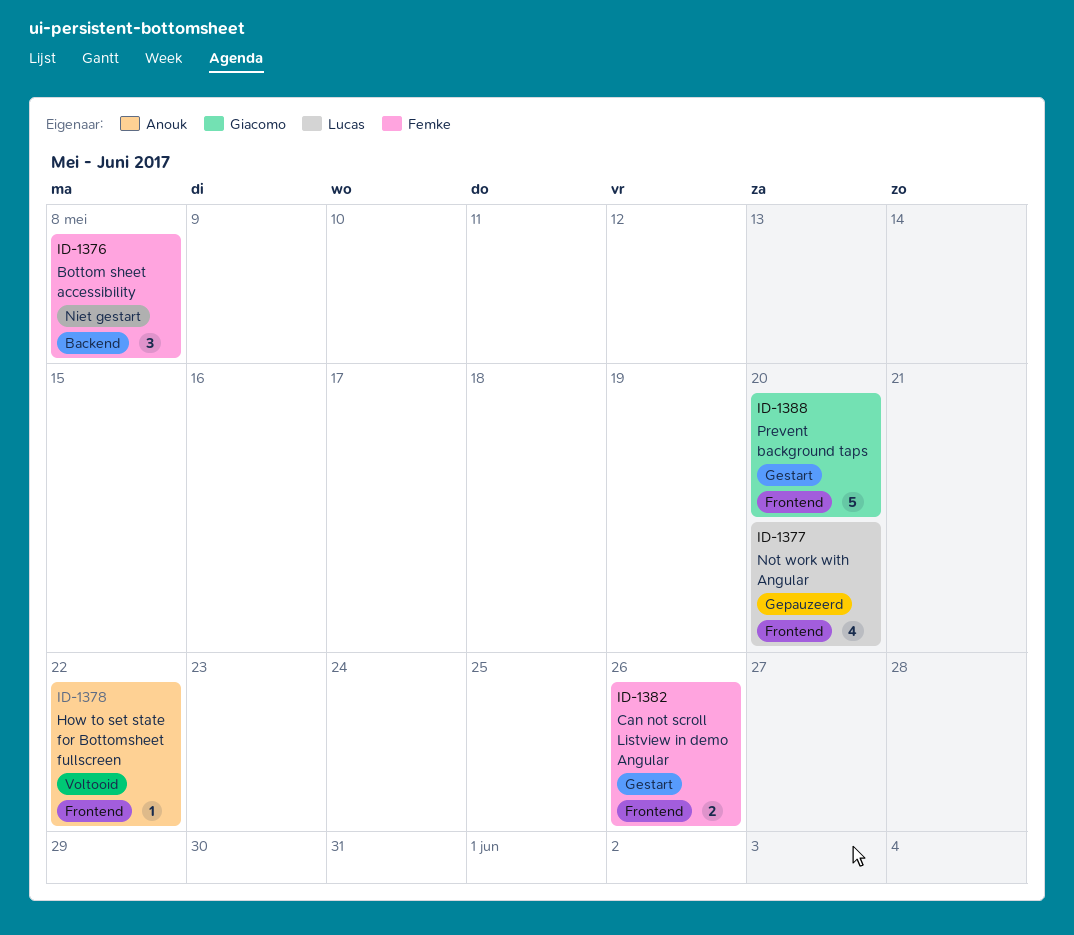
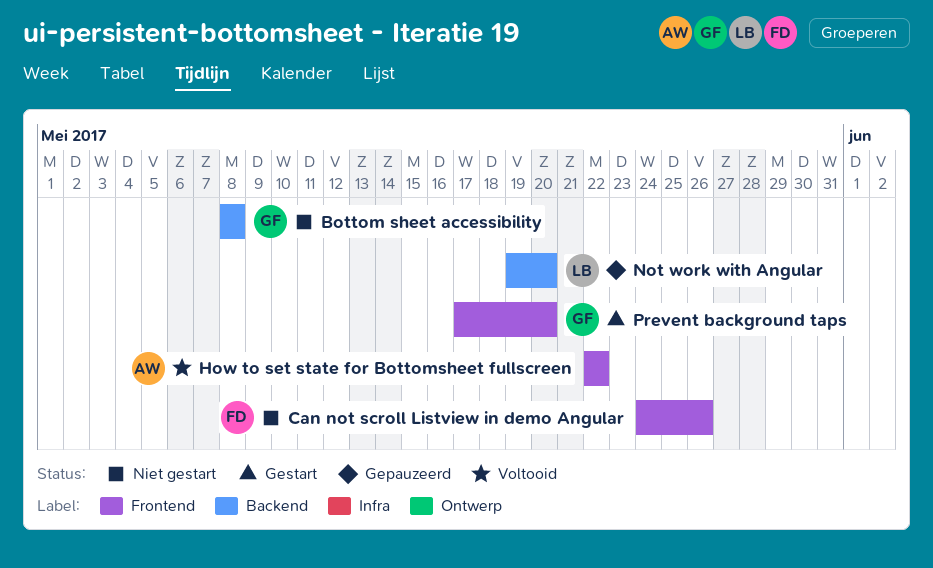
Bottom sheet accessibility, owner: Femke -> Giacomo
Can not scroll Listview in demo Angular, status: Gestart -> Niet gestart
Not work with Angular, label: Frontend -> Backend

